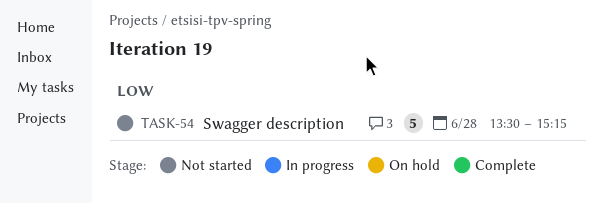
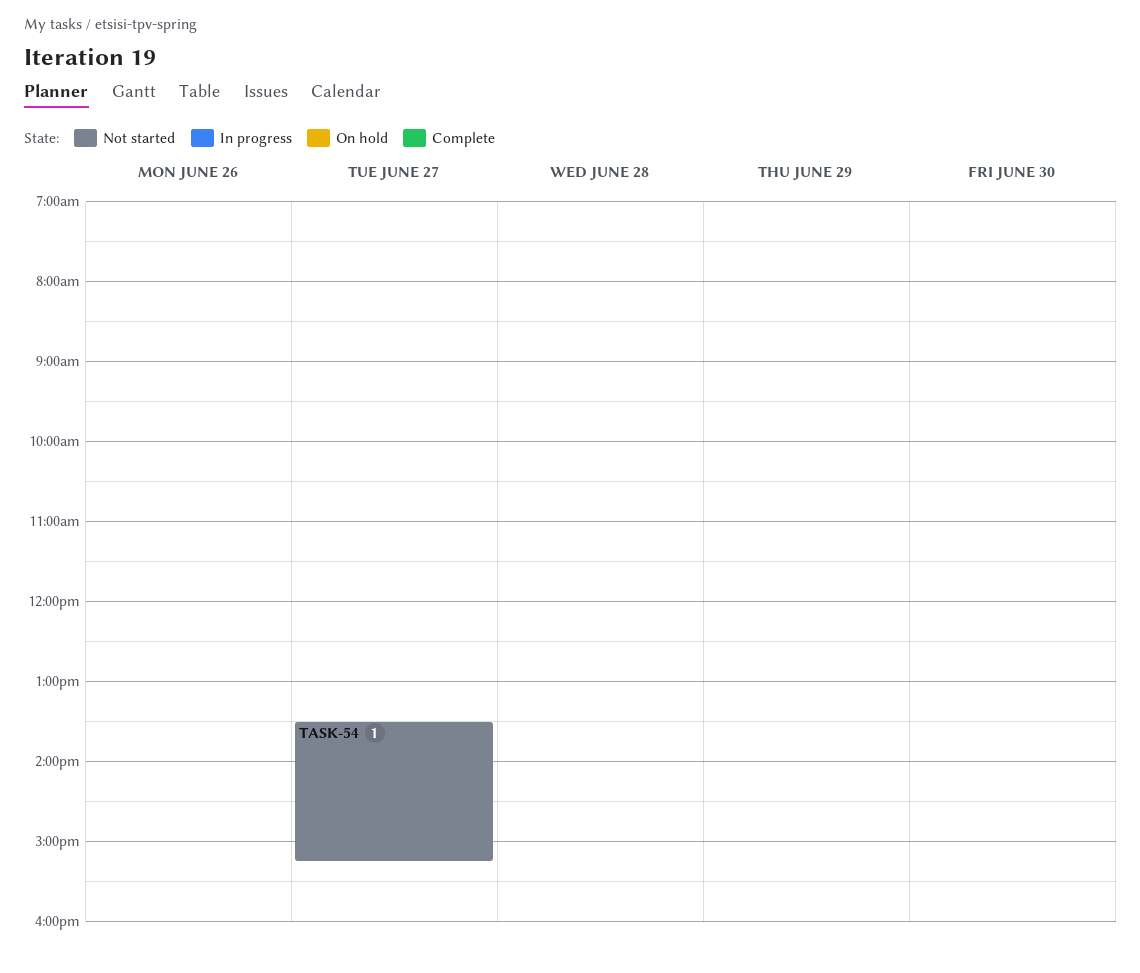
TASK-54, estimate: 5 -> 1
TASK-54, day: Jun 28 -> Jun 27

